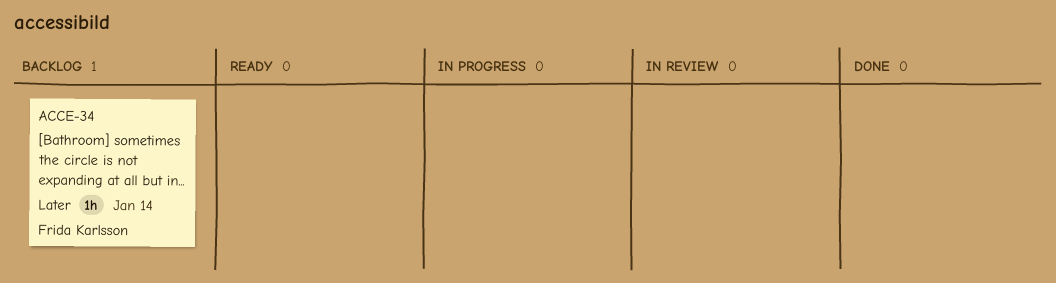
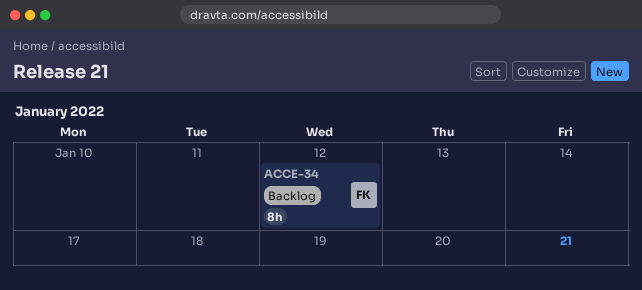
ACCE-34, estimate: 1h -> 8h
ACCE-34, due: Jan 14 -> Jan 12

